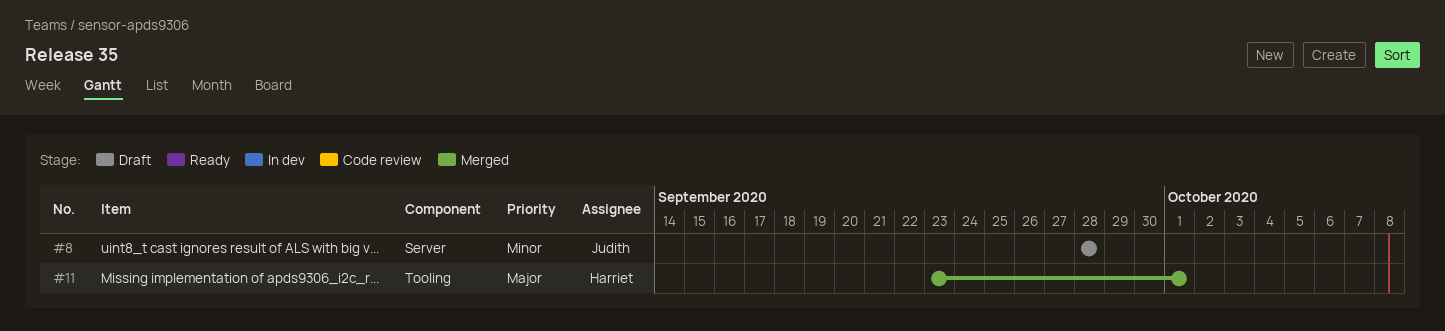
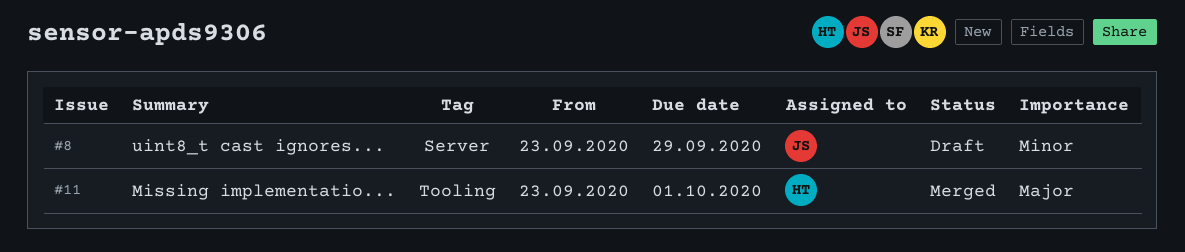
#8, start: Sep 28 -> Sep 23
#8, due: Sep 28 -> Sep 29

